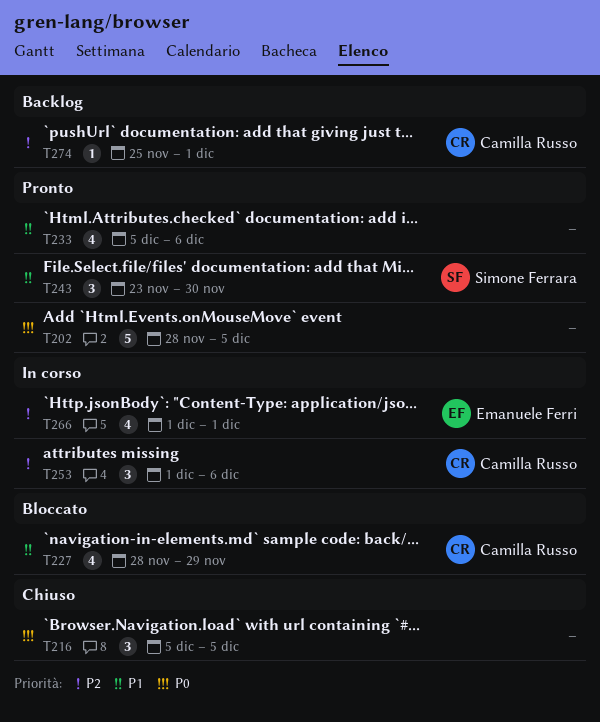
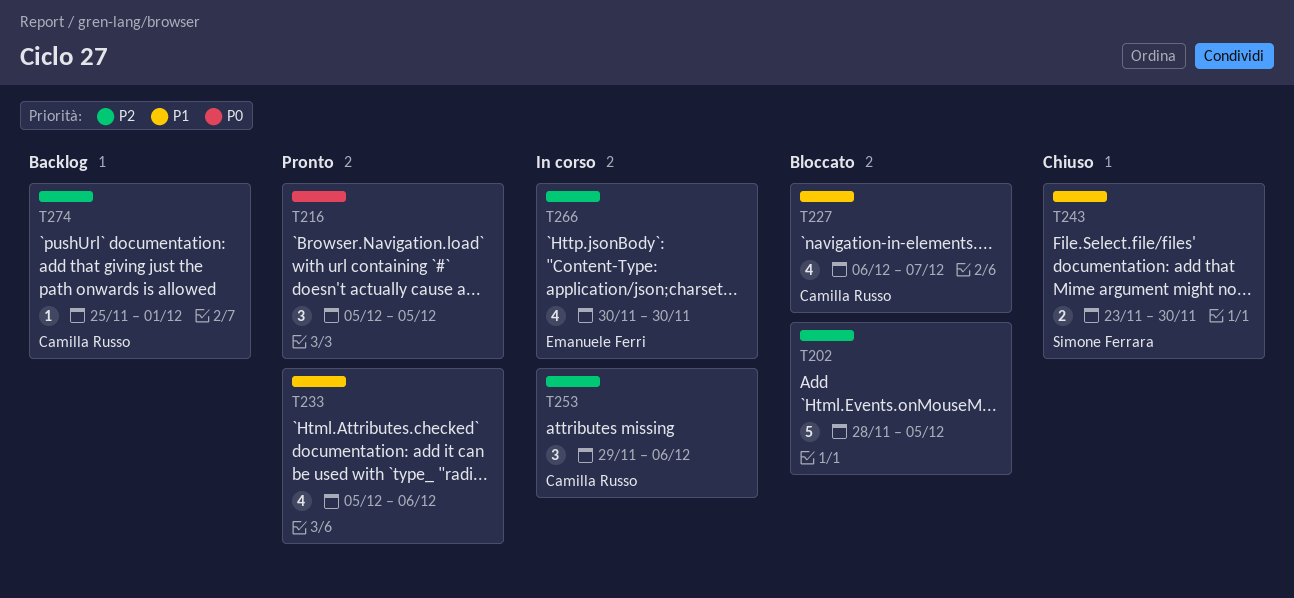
T202, status: Pronto -> Bloccato
T202, priority: P0 -> P2
T216, status: Chiuso -> Pronto
T227, start: Nov 28 -> Dec 6
T227, due: Nov 29 -> Dec 7
T243, status: Pronto -> Chiuso
T243, estimate: 3 -> 2
T253, start: Dec 1 -> Nov 29
T266, start: Dec 1 -> Nov 30
T266, due: Dec 1 -> Nov 30

